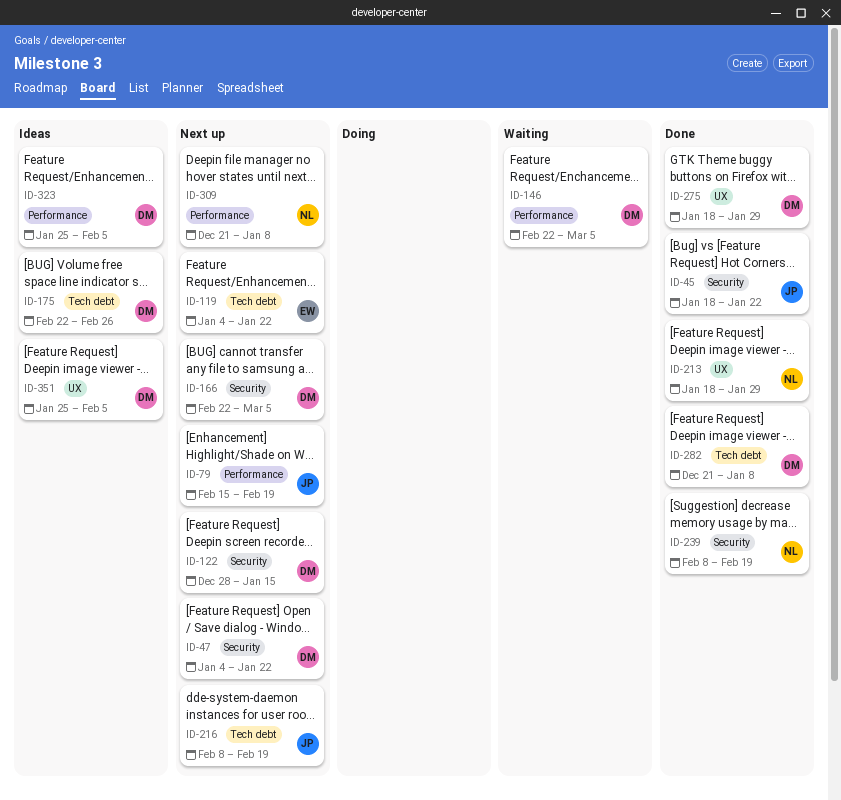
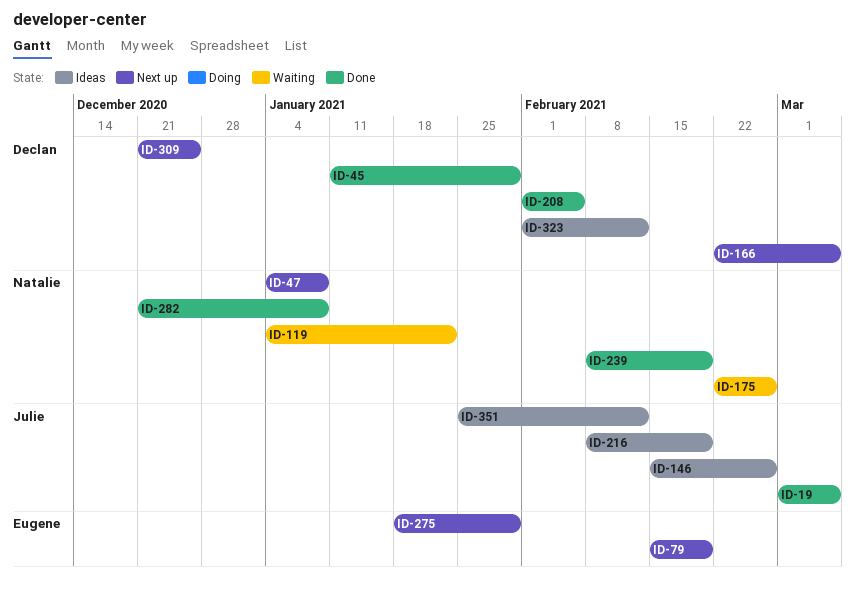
ID-19: none -> present
ID-45, owner: Julie -> Declan
ID-45, start: Jan 18 -> Jan 11
ID-45, due: Jan 22 -> Jan 29
ID-47, owner: Declan -> Natalie
ID-47, due: Jan 22 -> Jan 8
ID-79, owner: Julie -> Eugene
ID-119, status: Next up -> Waiting
ID-119, owner: Eugene -> Natalie
ID-122: present -> none
ID-146, status: Waiting -> Ideas
ID-146, owner: Declan -> Julie
ID-146, start: Feb 22 -> Feb 15
ID-146, due: Mar 5 -> Feb 26
ID-175, status: Ideas -> Waiting
ID-175, owner: Declan -> Natalie
ID-208: none -> present
ID-213: present -> none
ID-216, status: Next up -> Ideas
ID-275, status: Done -> Next up
ID-275, owner: Declan -> Eugene
ID-282, owner: Declan -> Natalie
ID-309, owner: Natalie -> Declan
ID-309, due: Jan 8 -> Dec 25
ID-323, start: Jan 25 -> Feb 1
ID-323, due: Feb 5 -> Feb 12
ID-351, owner: Declan -> Julie
ID-351, due: Feb 5 -> Feb 12

